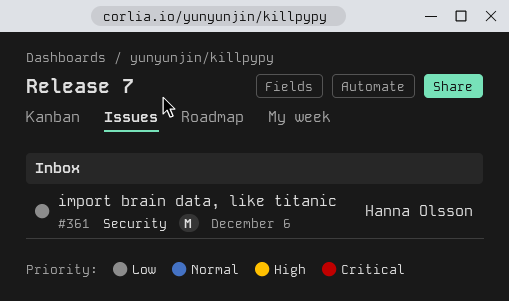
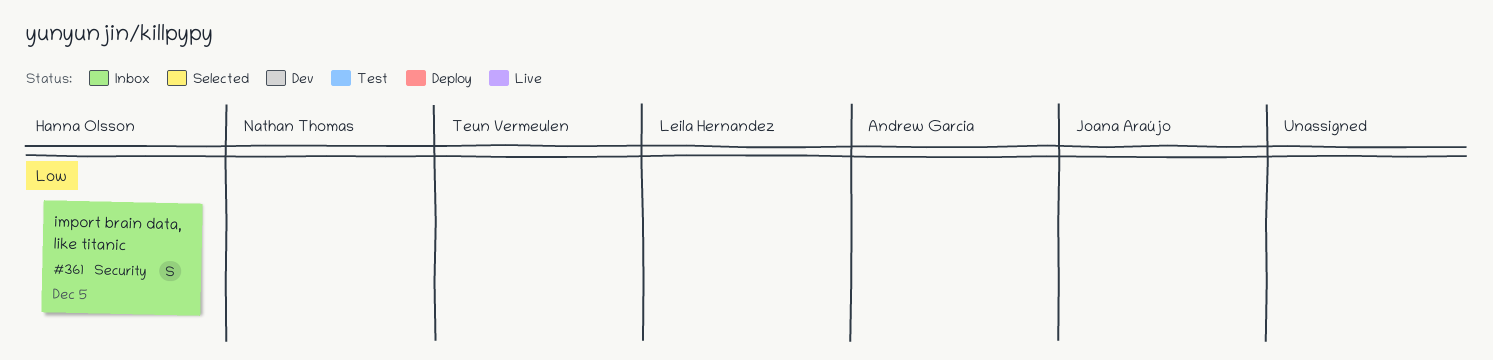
#361, estimate: M -> S
#361, due: Dec 6 -> Dec 5

